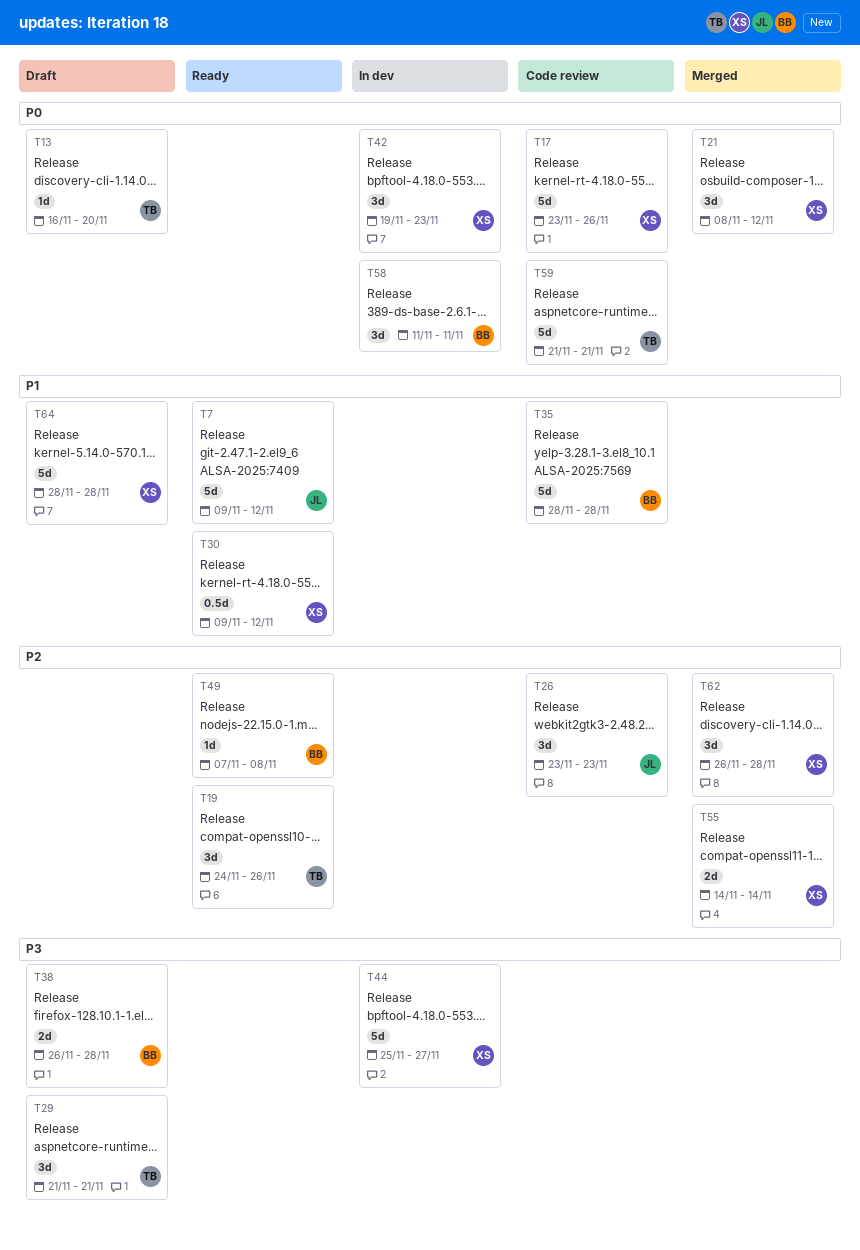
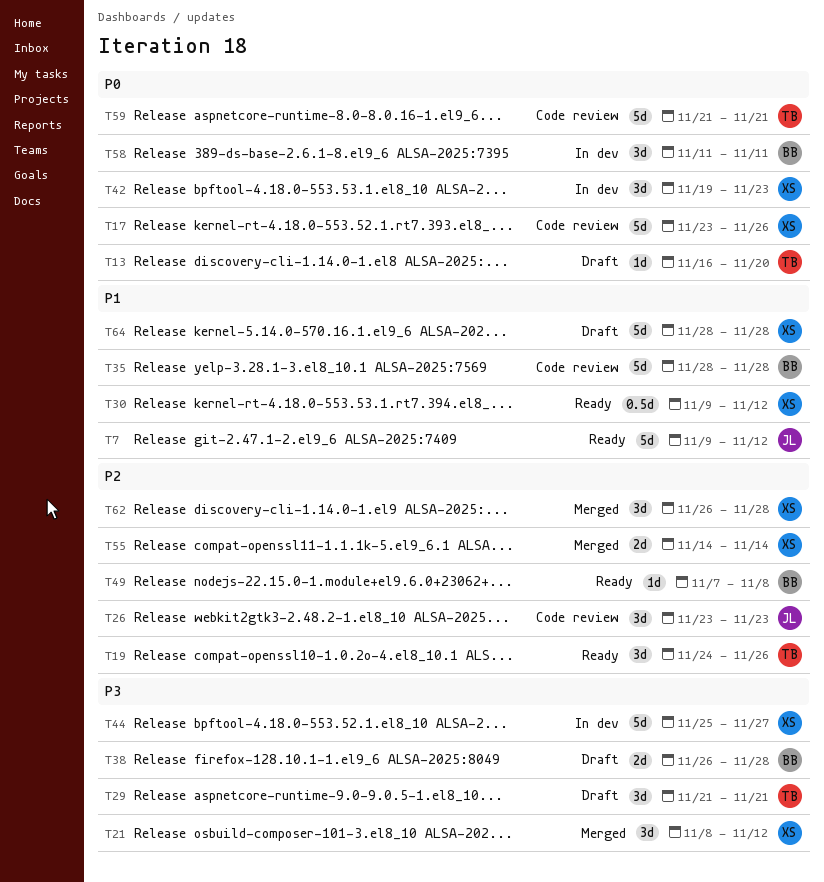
T21, priority: P0 -> P3

